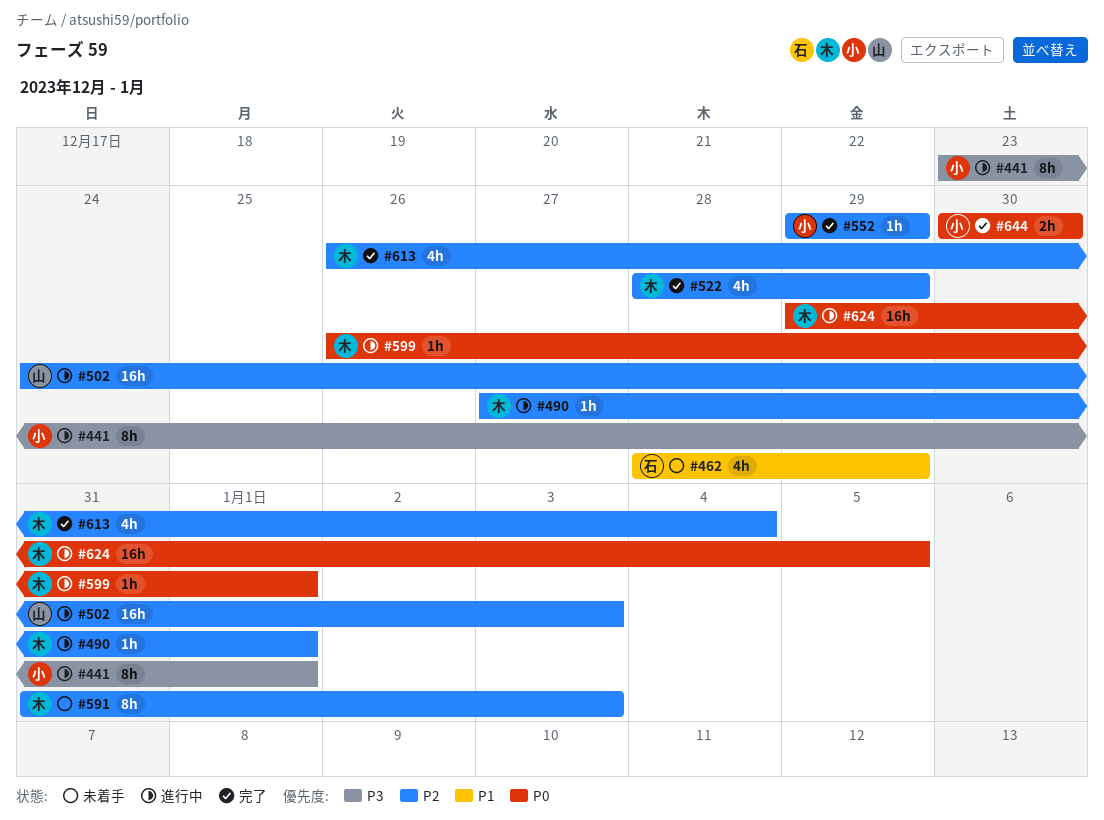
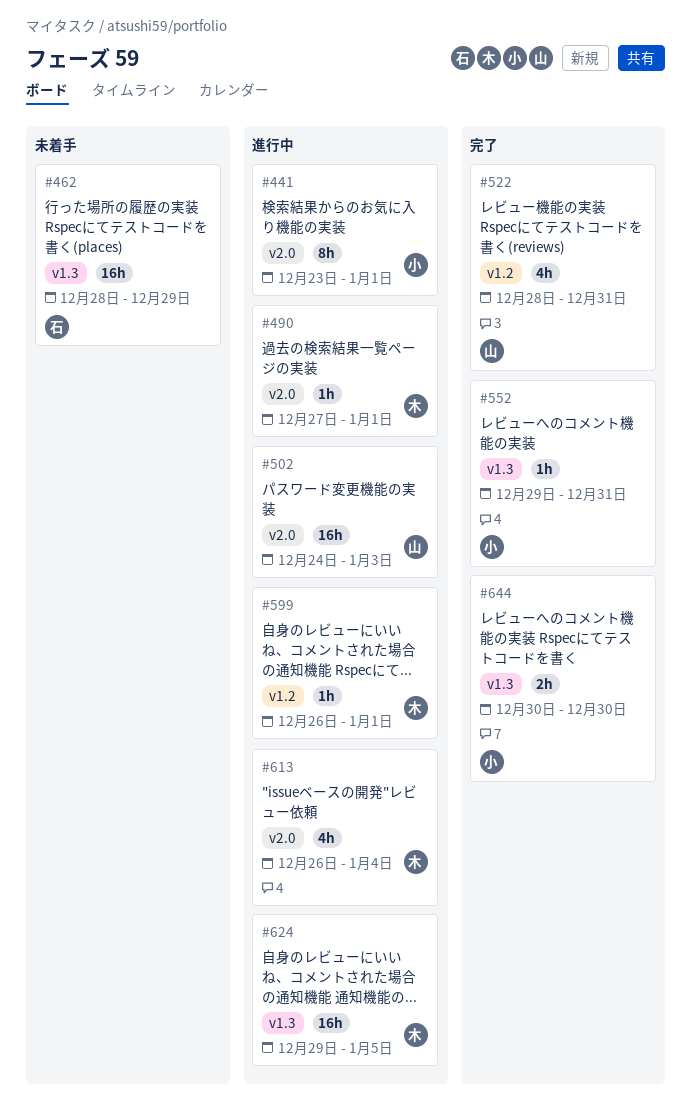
#462, estimate: 4h -> 16h
#522, owner: 木 -> 山
#522, due: Dec 29 -> Dec 31
#552, due: Dec 29 -> Dec 31
#591: present -> none
#613, status: 完了 -> 進行中

